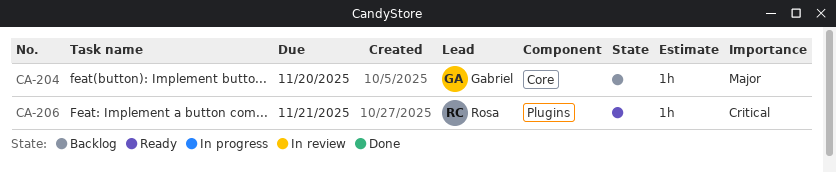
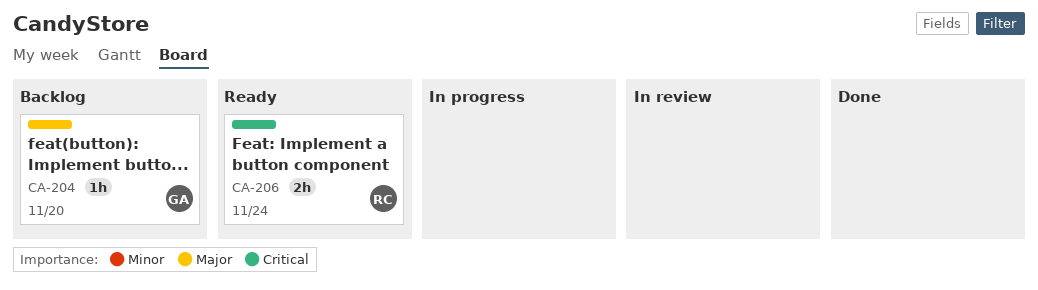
CA-206, estimate: 1h -> 2h
CA-206, due: Nov 21 -> Nov 24

